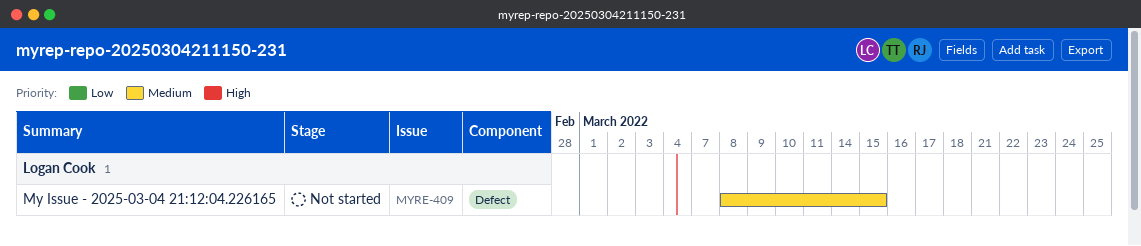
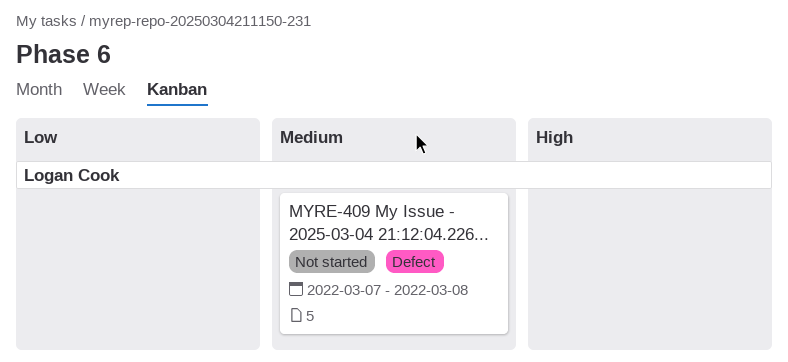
MYRE-409, start: Mar 8 -> Mar 7
MYRE-409, due: Mar 15 -> Mar 8

